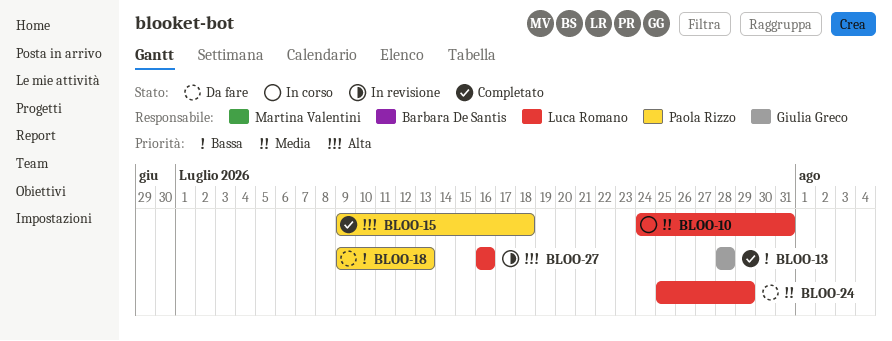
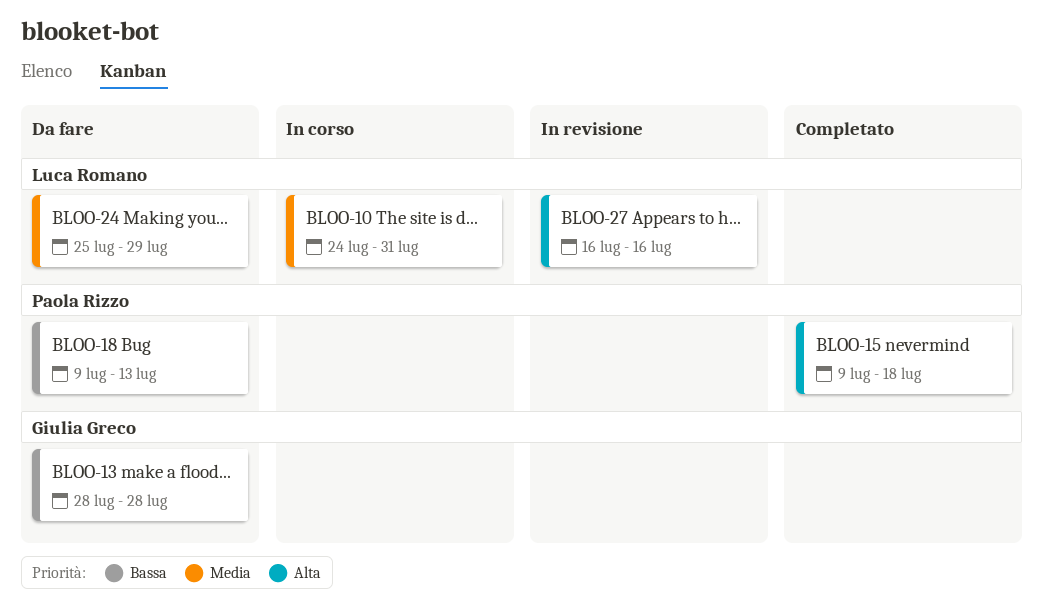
BLOO-13, status: Completato -> Da fare

